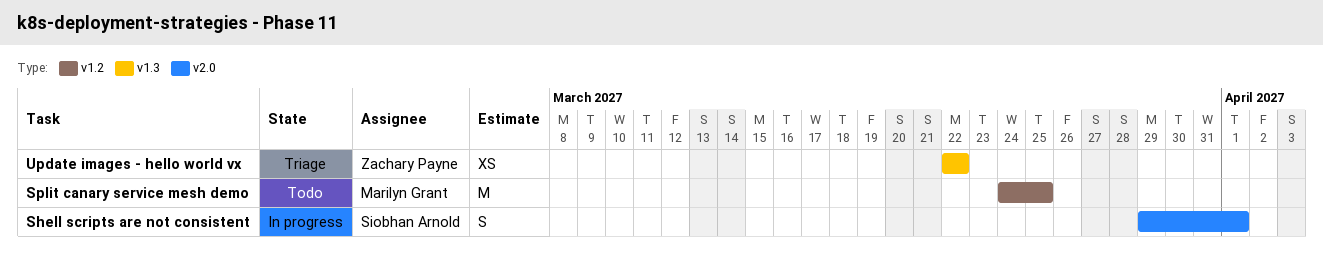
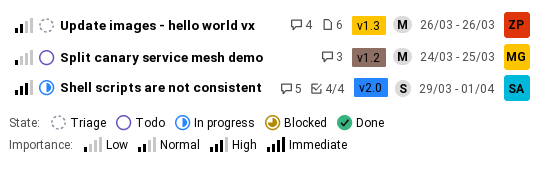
Update images - hello world vx, estimate: XS -> M
Update images - hello world vx, start: Mar 22 -> Mar 26
Update images - hello world vx, due: Mar 22 -> Mar 26

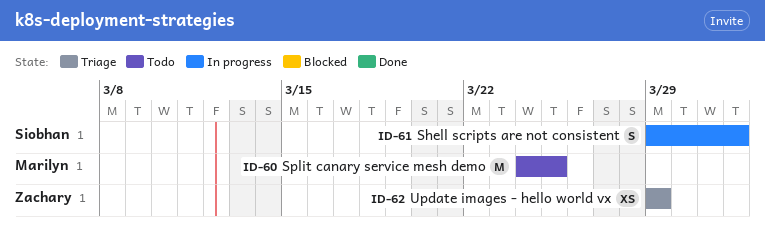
Update images - hello world vx, estimate: M -> XS
Update images - hello world vx, start: Mar 26 -> Mar 29
Update images - hello world vx, due: Mar 26 -> Mar 29

